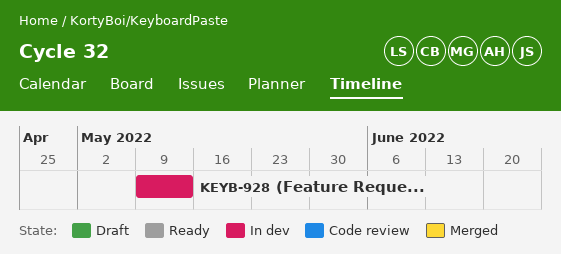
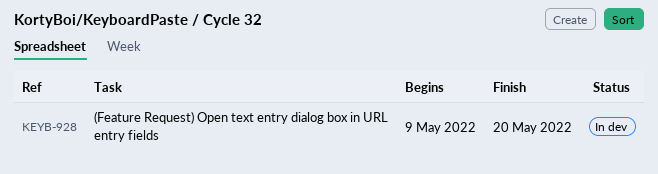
KEYB-928, due: May 13 -> May 20

